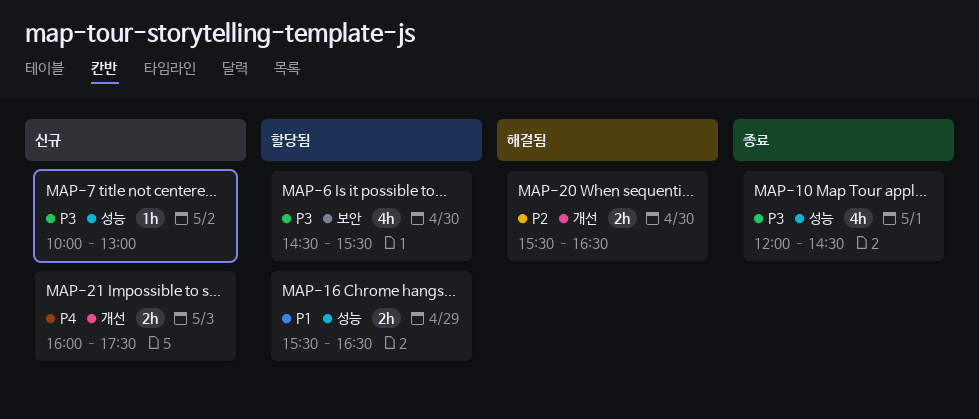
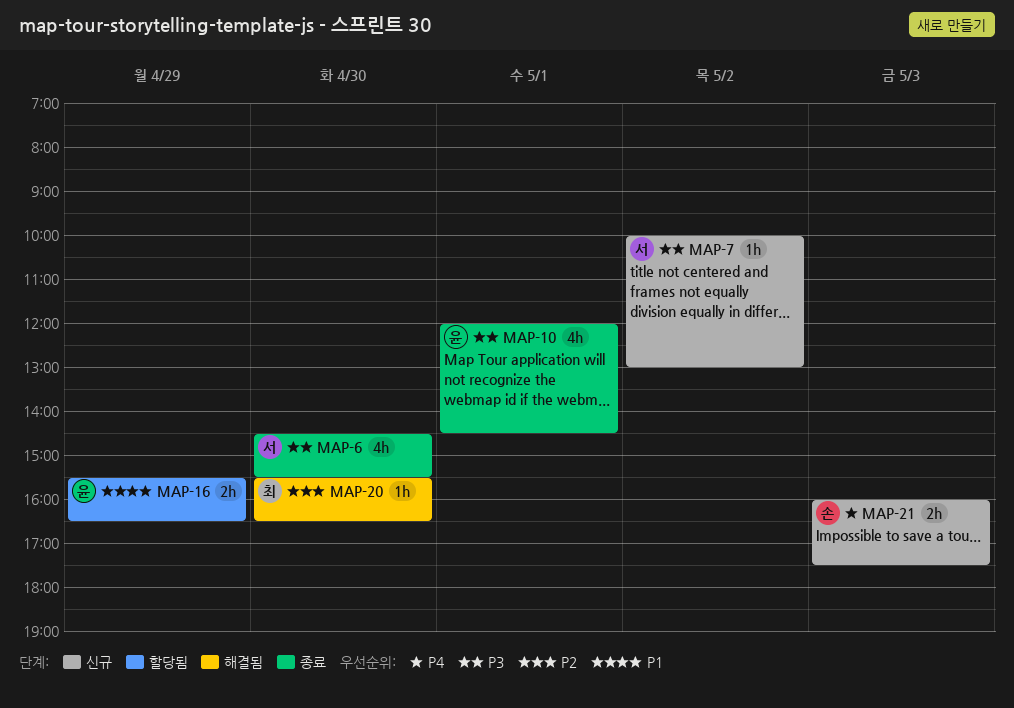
MAP-6, status: 할당됨 -> 종료
MAP-20, estimate: 2h -> 1h

